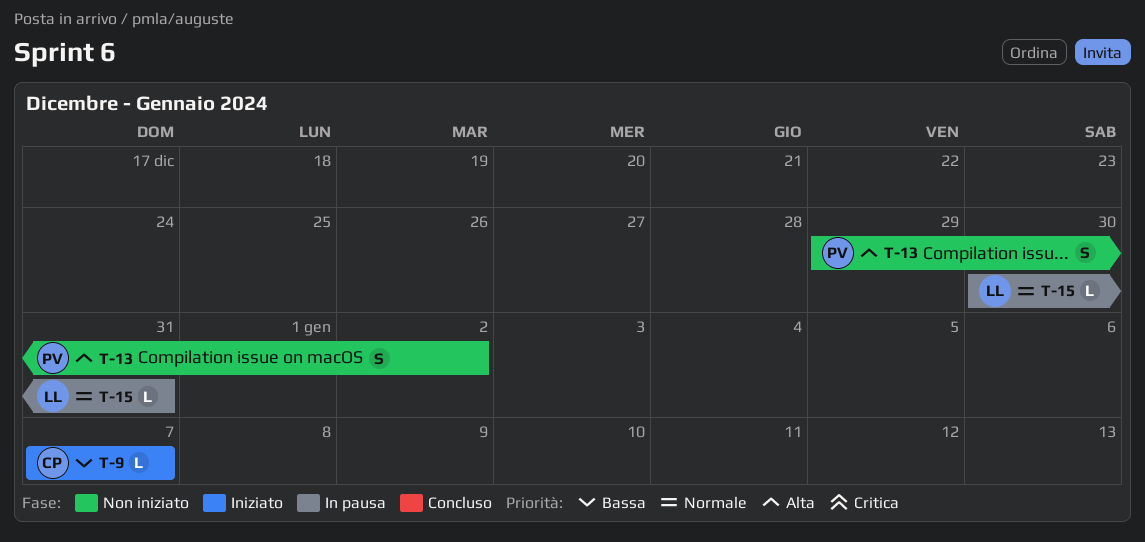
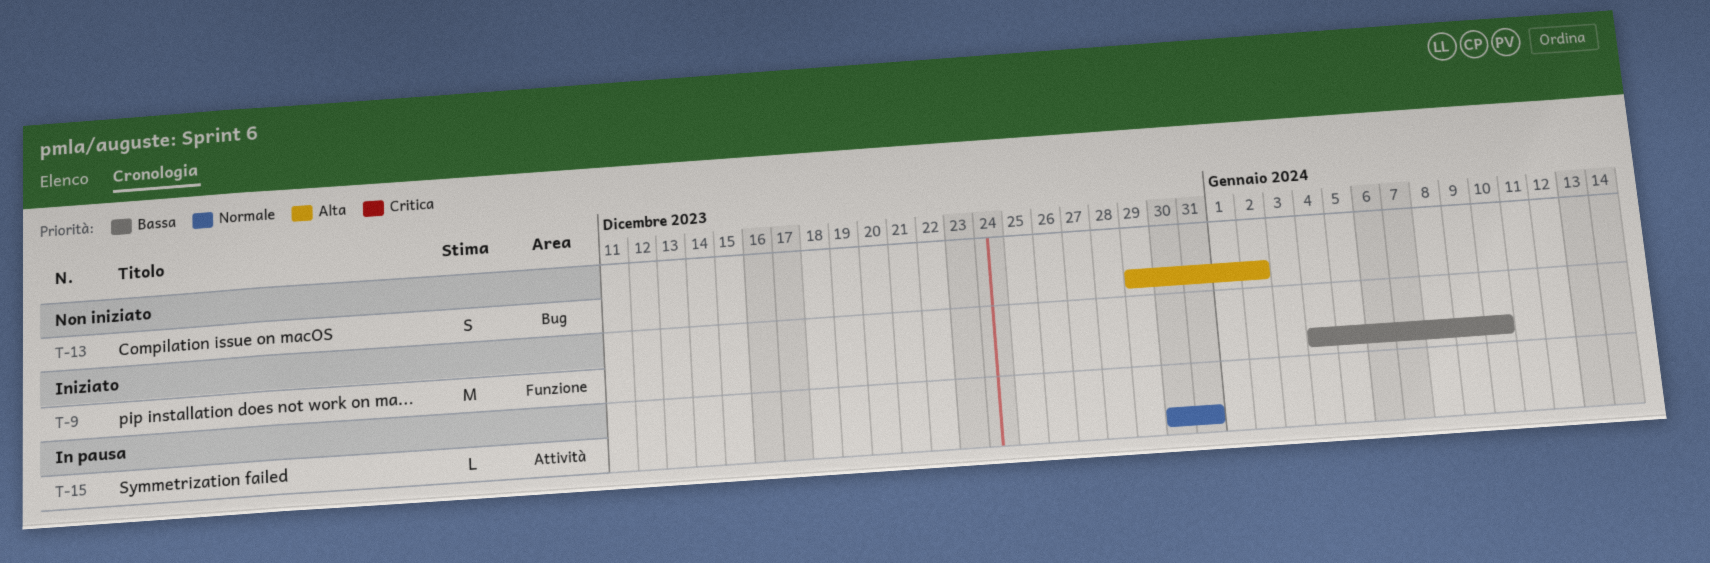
T-9, estimate: L -> M
T-9, start: Jan 7 -> Jan 4
T-9, due: Jan 7 -> Jan 10

